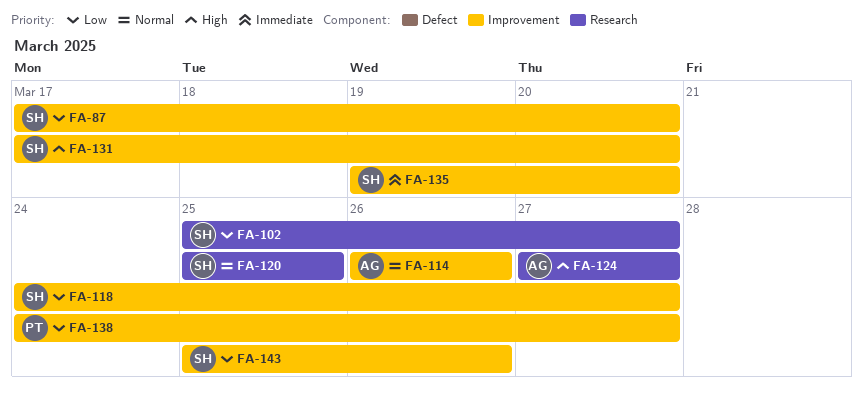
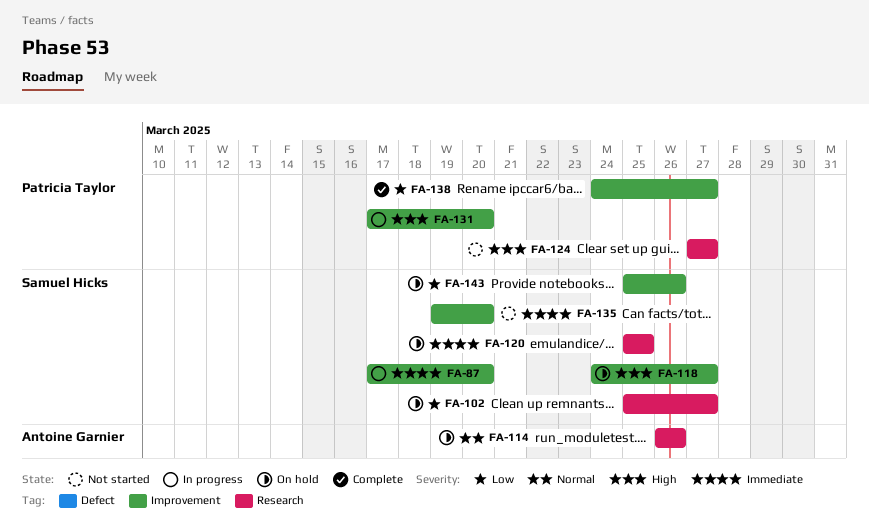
FA-87, priority: Low -> Immediate
FA-114, label: Improvement -> Research
FA-118, priority: Low -> High
FA-120, priority: Normal -> Immediate
FA-124, owner: Antoine Garnier -> Patricia Taylor
FA-131, owner: Samuel Hicks -> Patricia Taylor

